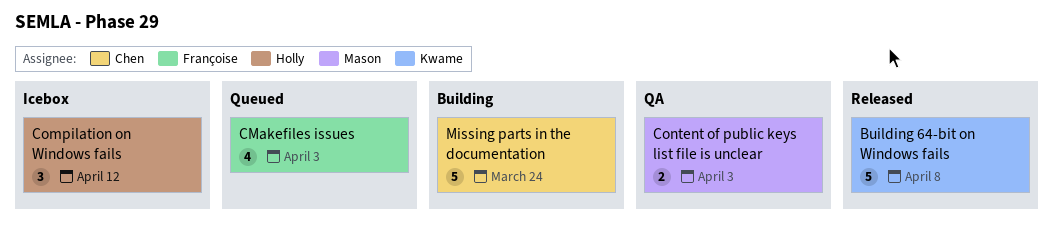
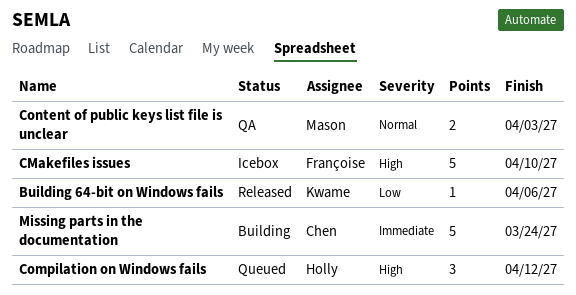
Building 64-bit on Windows fails, estimate: 5 -> 1
Building 64-bit on Windows fails, due: Apr 8 -> Apr 6
CMakefiles issues, status: Queued -> Icebox
CMakefiles issues, estimate: 4 -> 5
CMakefiles issues, due: Apr 3 -> Apr 10
Compilation on Windows fails, status: Icebox -> Queued

